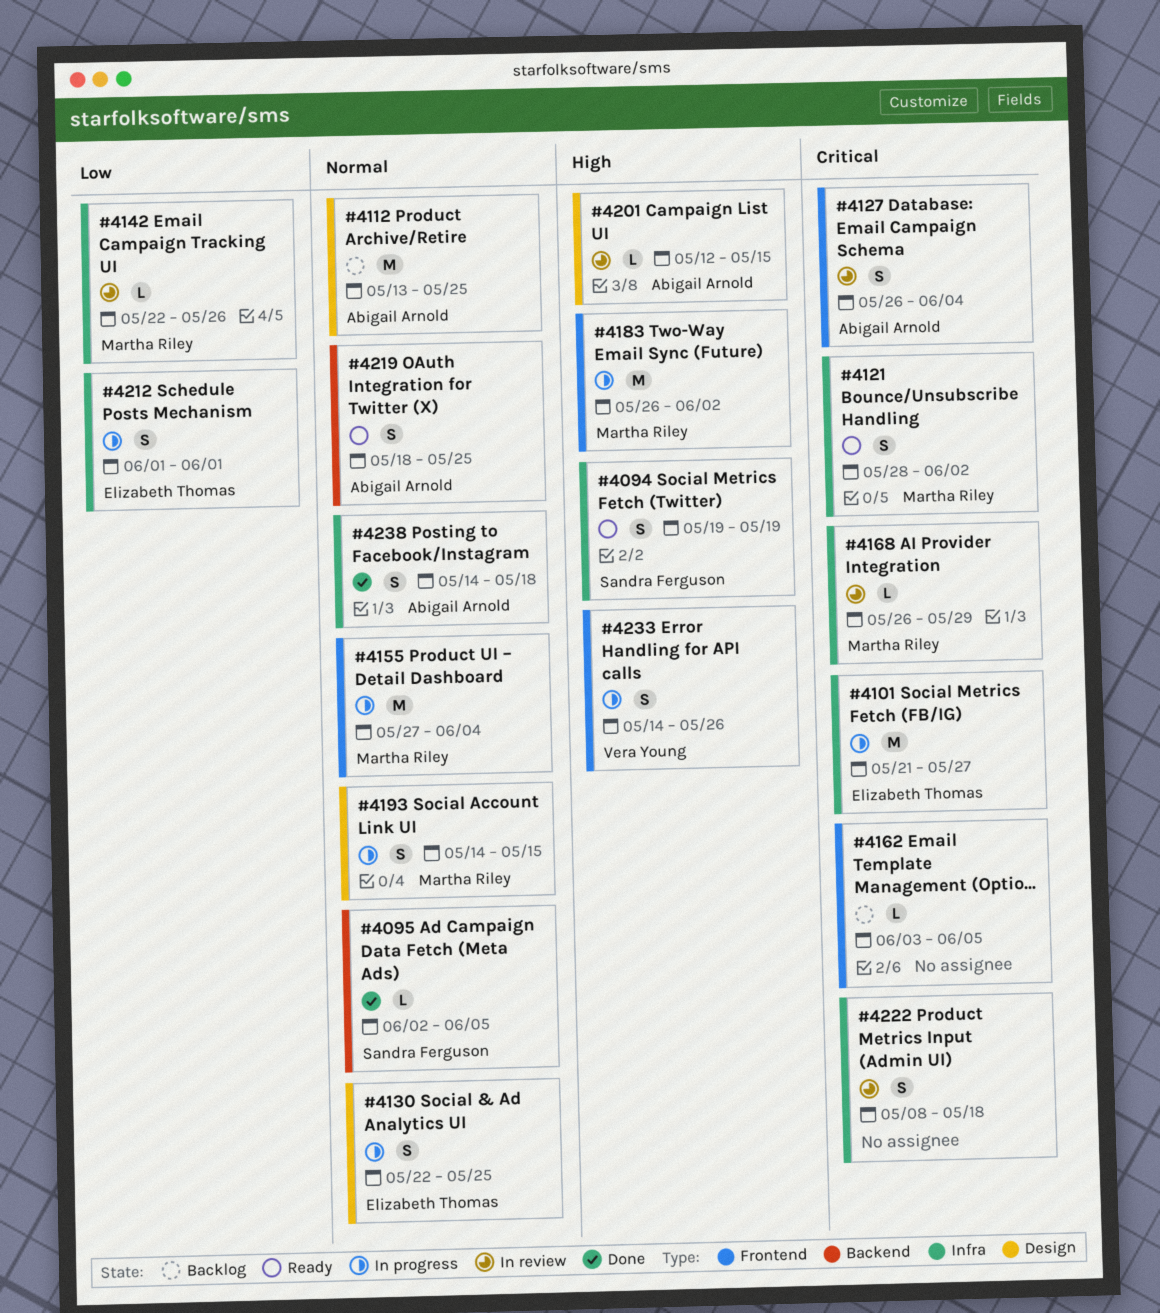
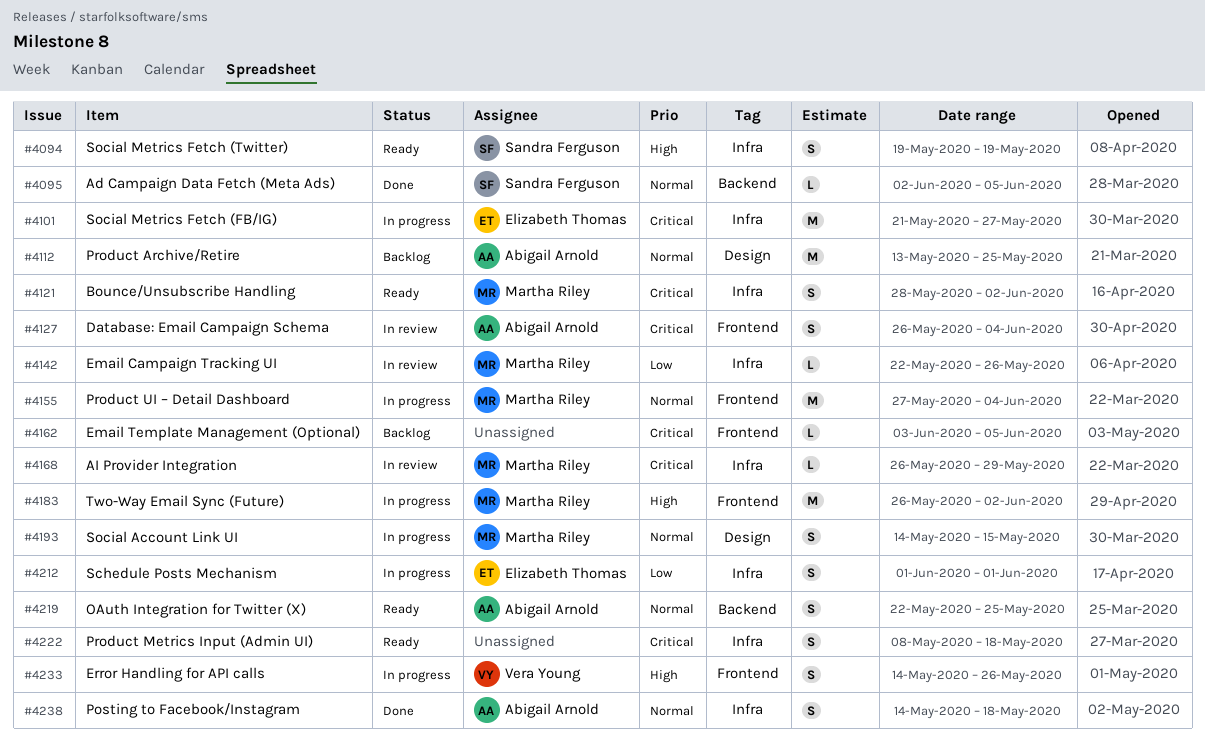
#4130: present -> none
#4201: present -> none
#4219, start: May 18 -> May 22
#4222, status: In review -> Ready

